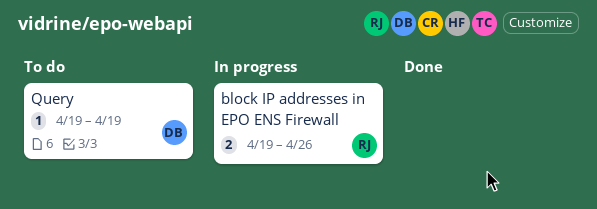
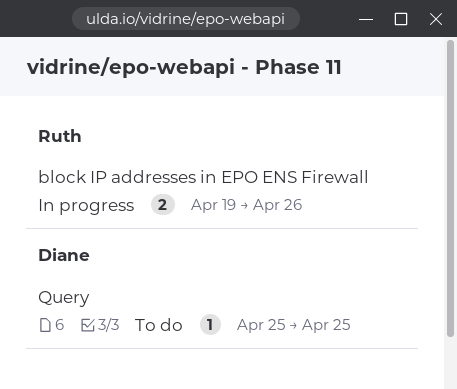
Query, start: Apr 19 -> Apr 25
Query, due: Apr 19 -> Apr 25

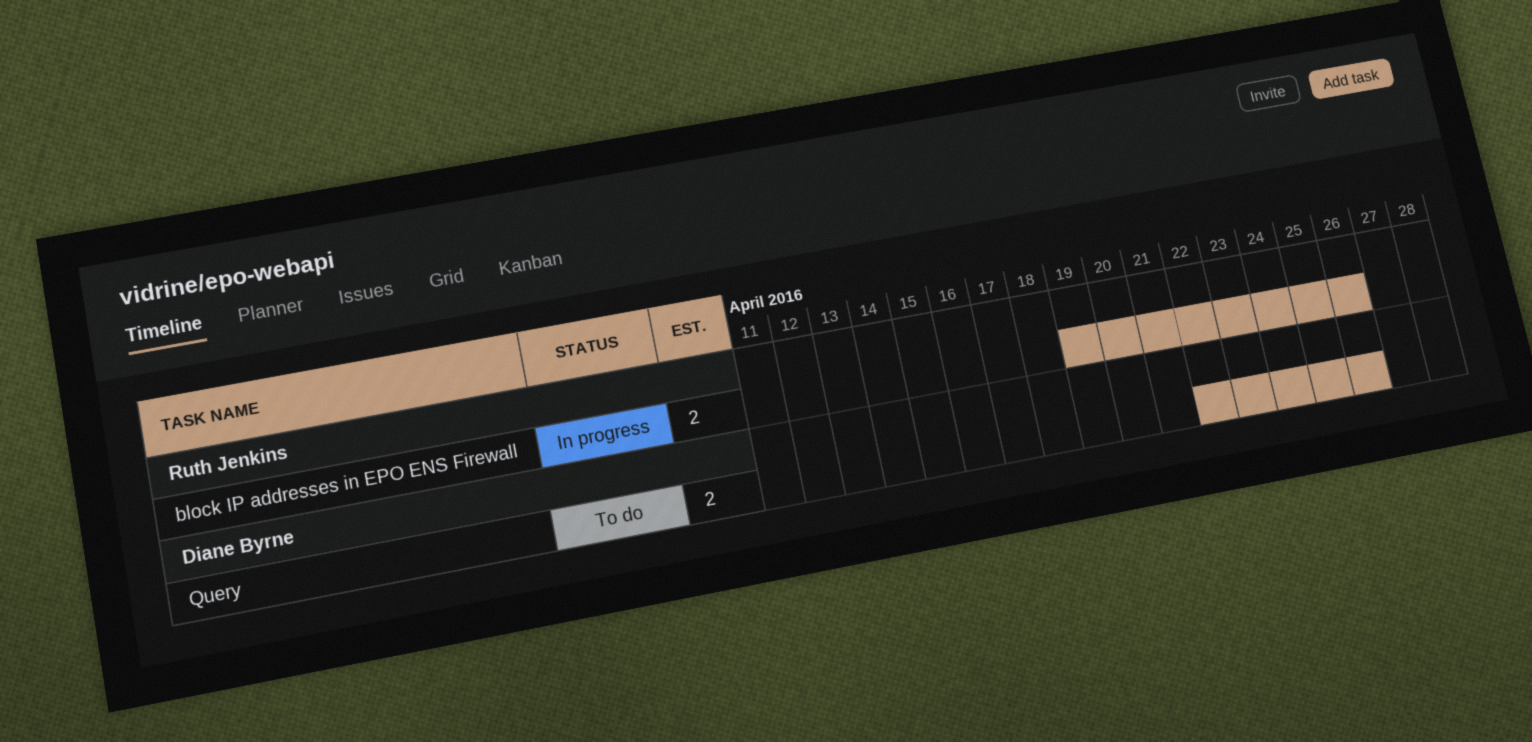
Query, estimate: 1 -> 2
Query, start: Apr 25 -> Apr 22
Query, due: Apr 25 -> Apr 26

